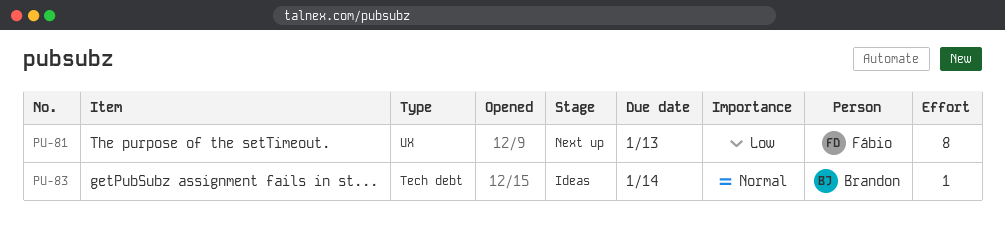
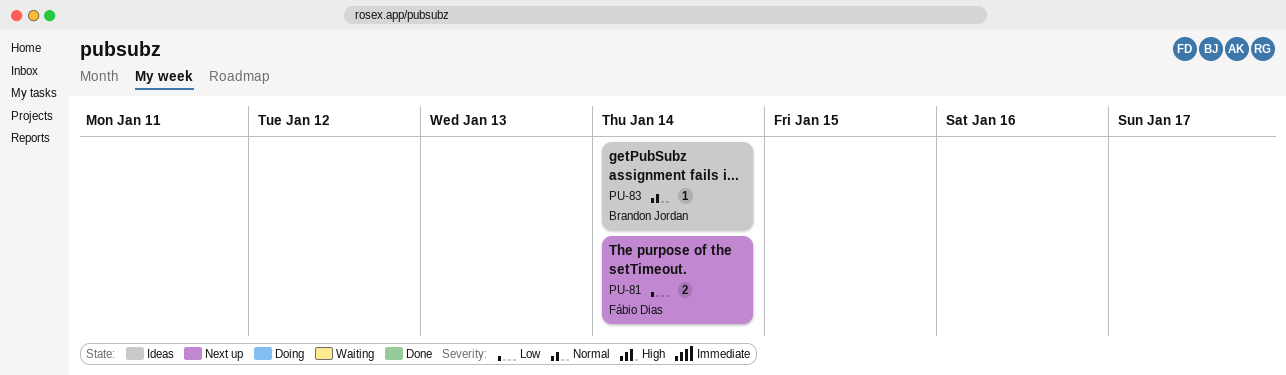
PU-81, estimate: 8 -> 2
PU-81, due: Jan 13 -> Jan 14

